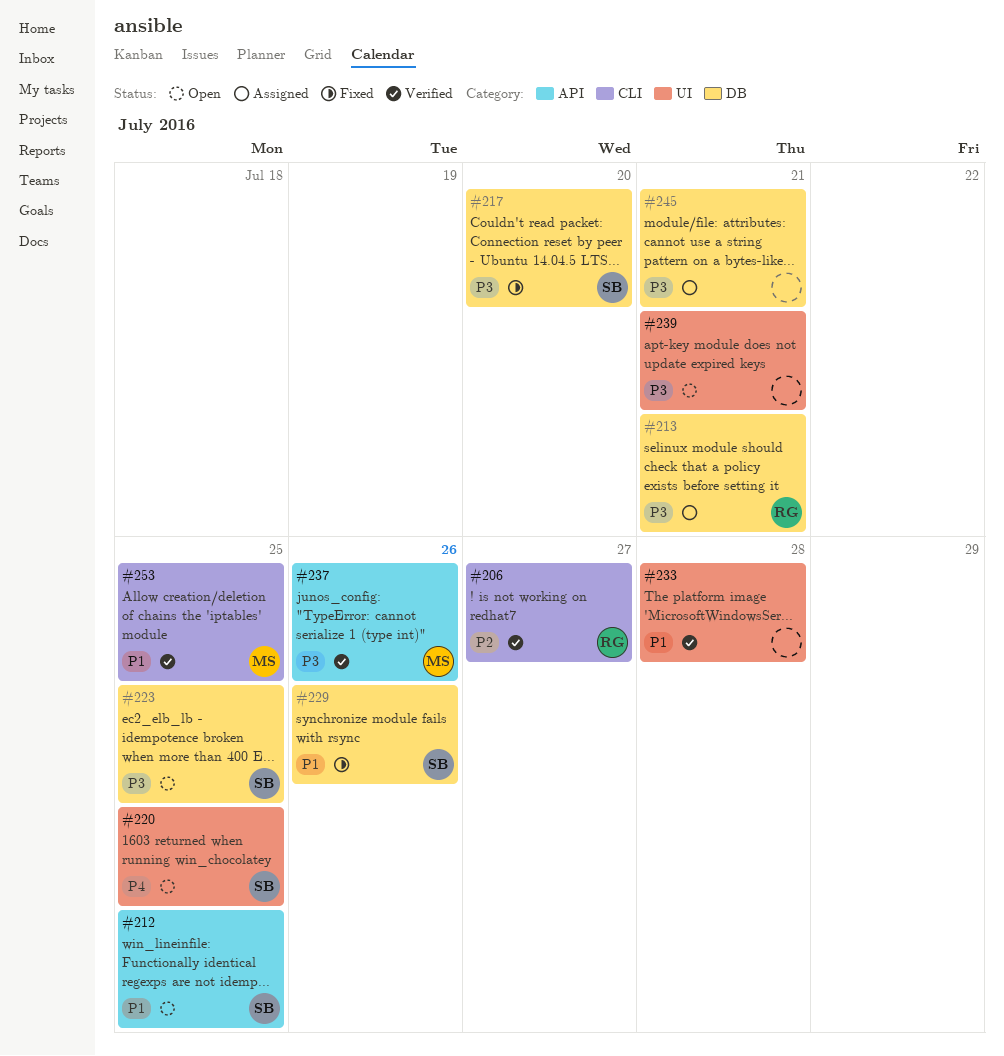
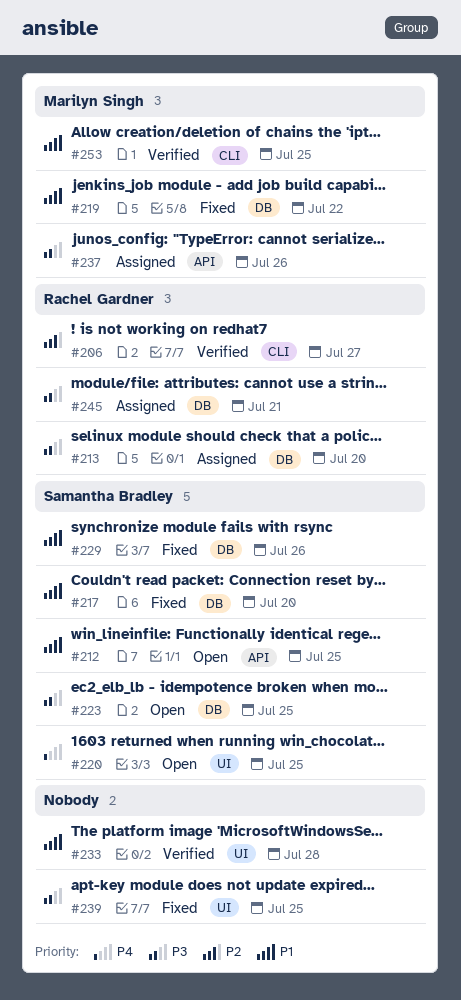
#213, due: Jul 21 -> Jul 20
#217, priority: P3 -> P1
#219: none -> present
#237, status: Verified -> Assigned
#239, status: Open -> Fixed
#239, due: Jul 21 -> Jul 25
#245, owner: none -> Rachel Gardner

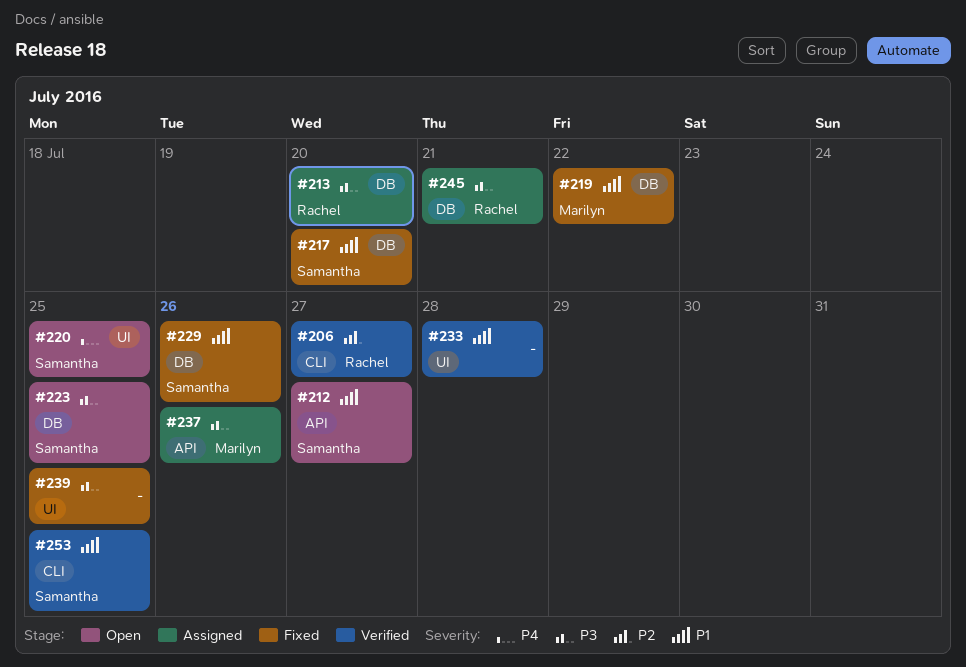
#212, due: Jul 25 -> Jul 27
#253, owner: Marilyn Singh -> Samantha Bradley

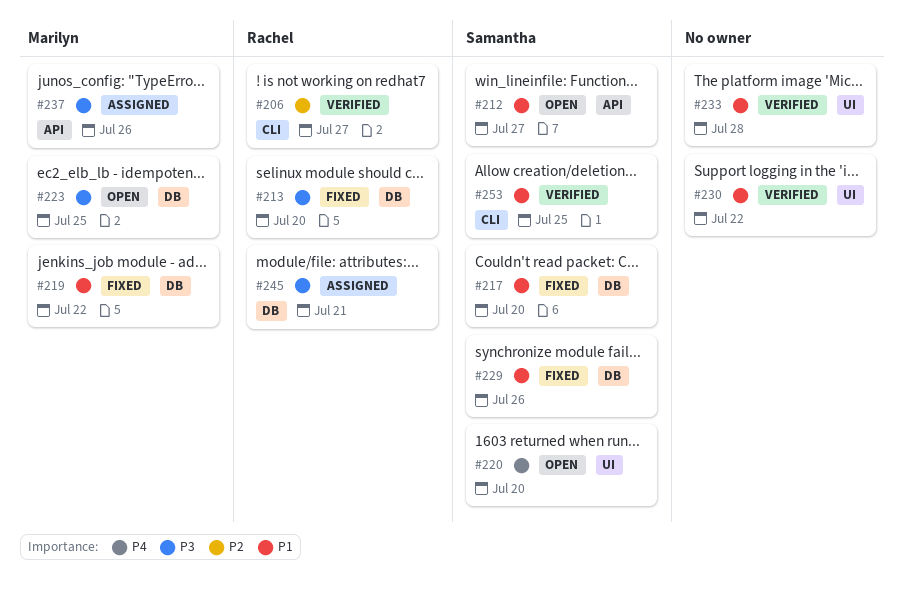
#213, status: Assigned -> Fixed
#220, due: Jul 25 -> Jul 20
#223, owner: Samantha -> Marilyn
#230: none -> present
#239: present -> none

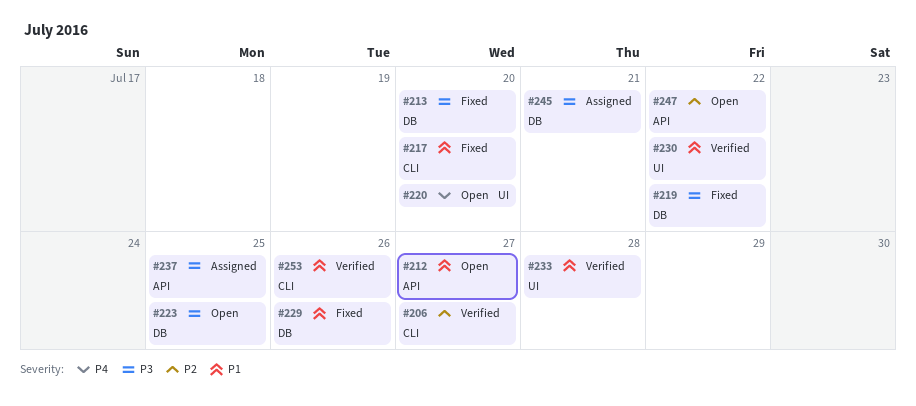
#217, label: DB -> CLI
#219, priority: P1 -> P3
#237, due: Jul 26 -> Jul 25
#247: none -> present
#253, due: Jul 25 -> Jul 26

